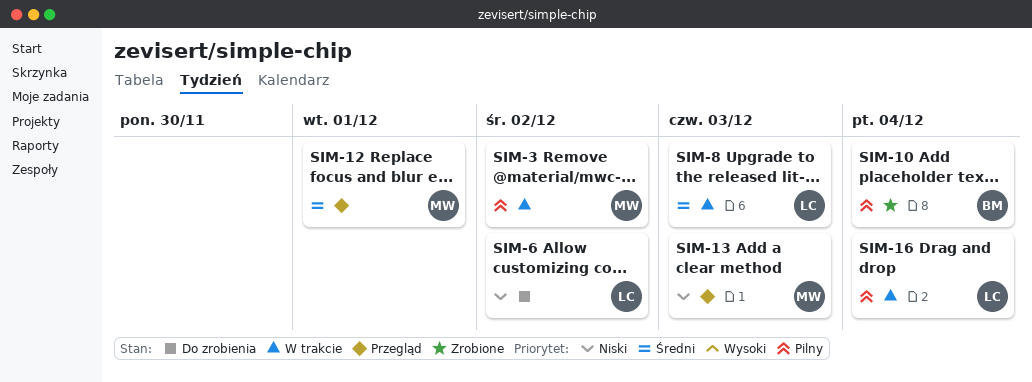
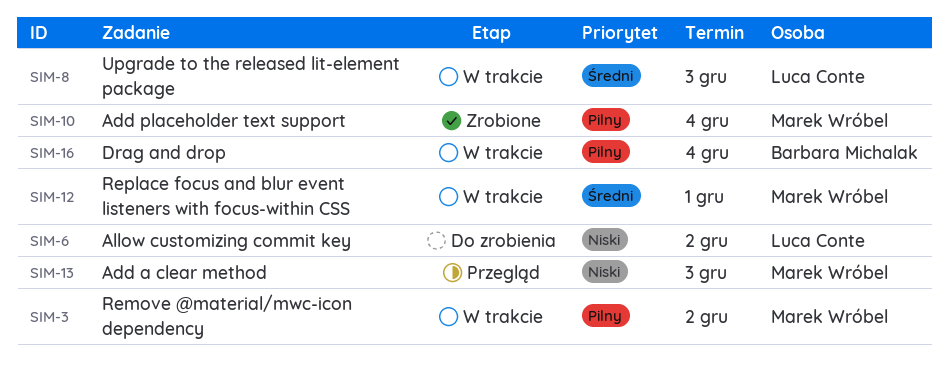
SIM-10, owner: Barbara Michalak -> Marek Wróbel
SIM-12, status: Przegląd -> W trakcie
SIM-16, owner: Luca Conte -> Barbara Michalak

